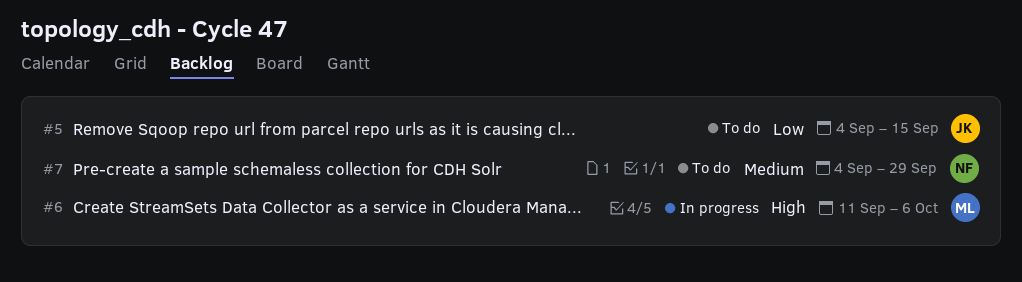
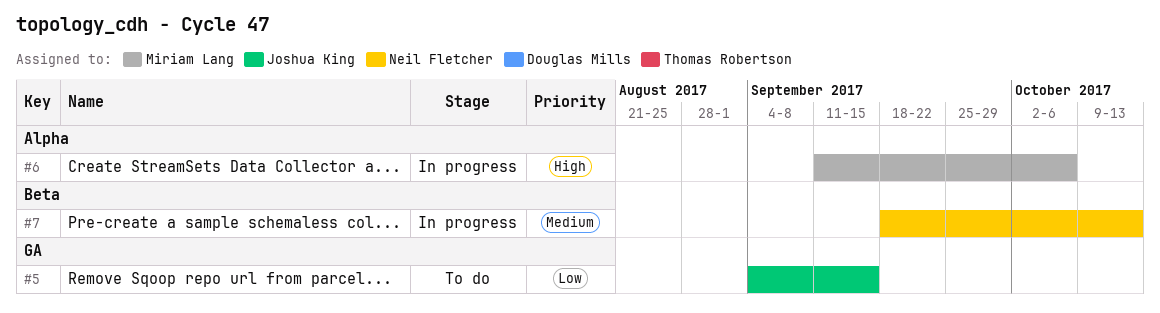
#7, status: To do -> In progress
#7, start: Sep 4 -> Sep 18
#7, due: Sep 29 -> Oct 13

